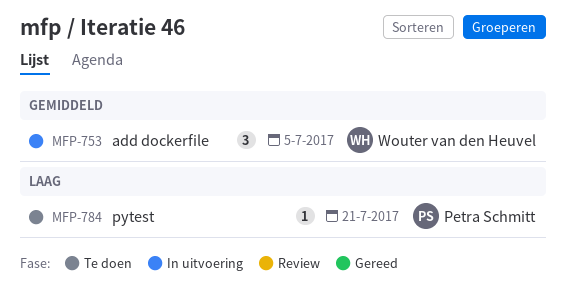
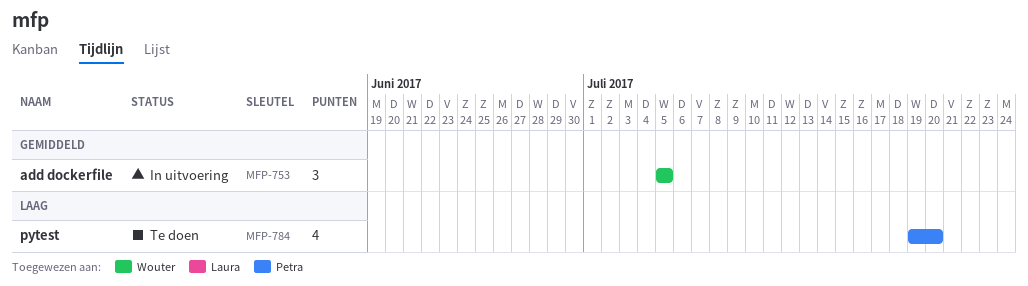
MFP-784, estimate: 1 -> 4
MFP-784, due: Jul 21 -> Jul 20

